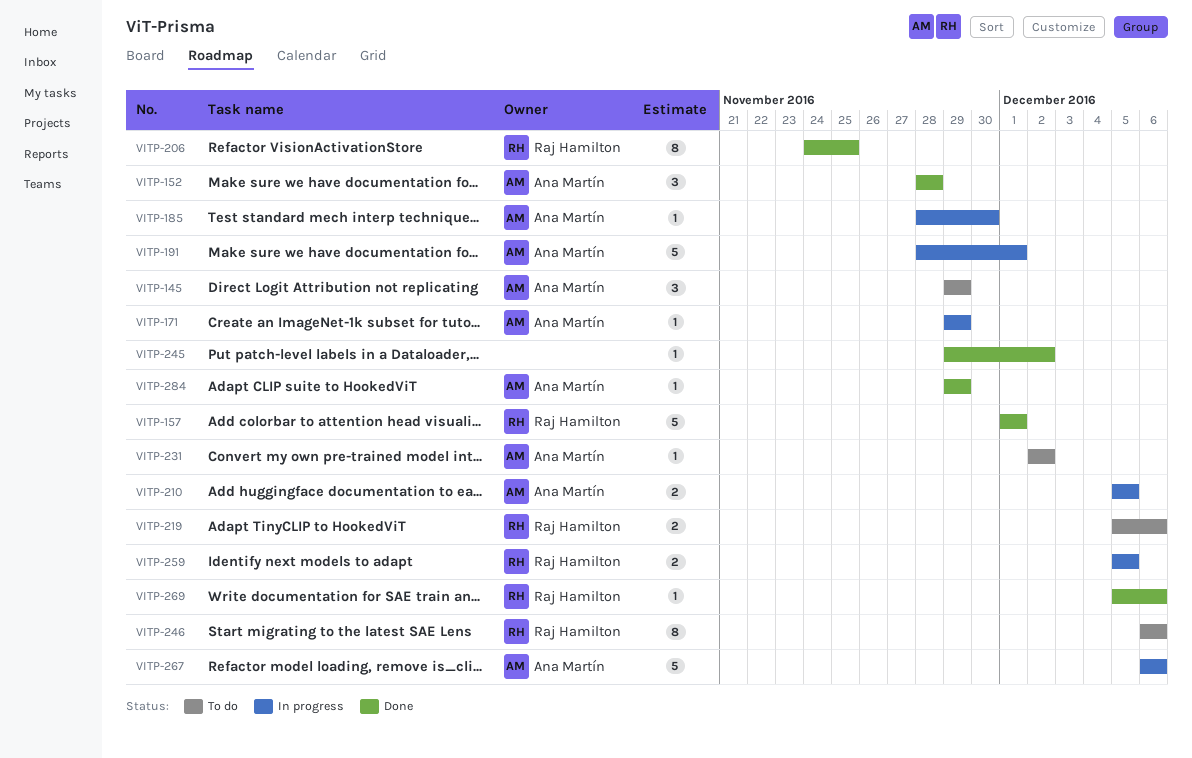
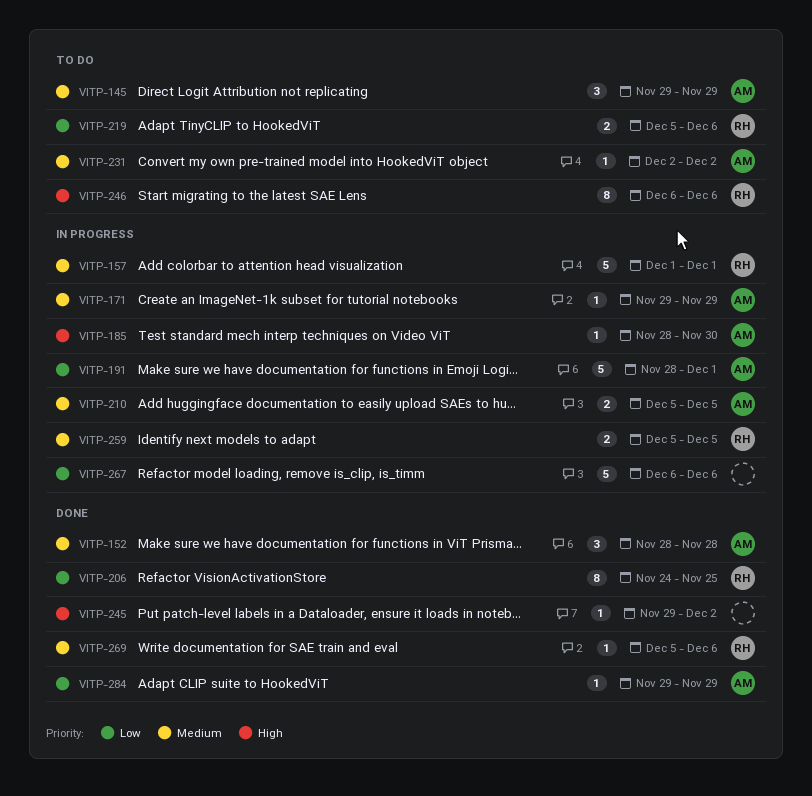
VITP-157, status: Done -> In progress
VITP-267, owner: Ana Martín -> none

